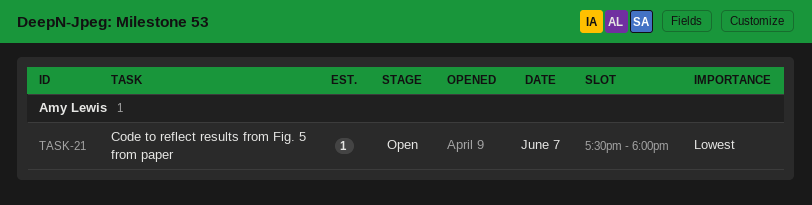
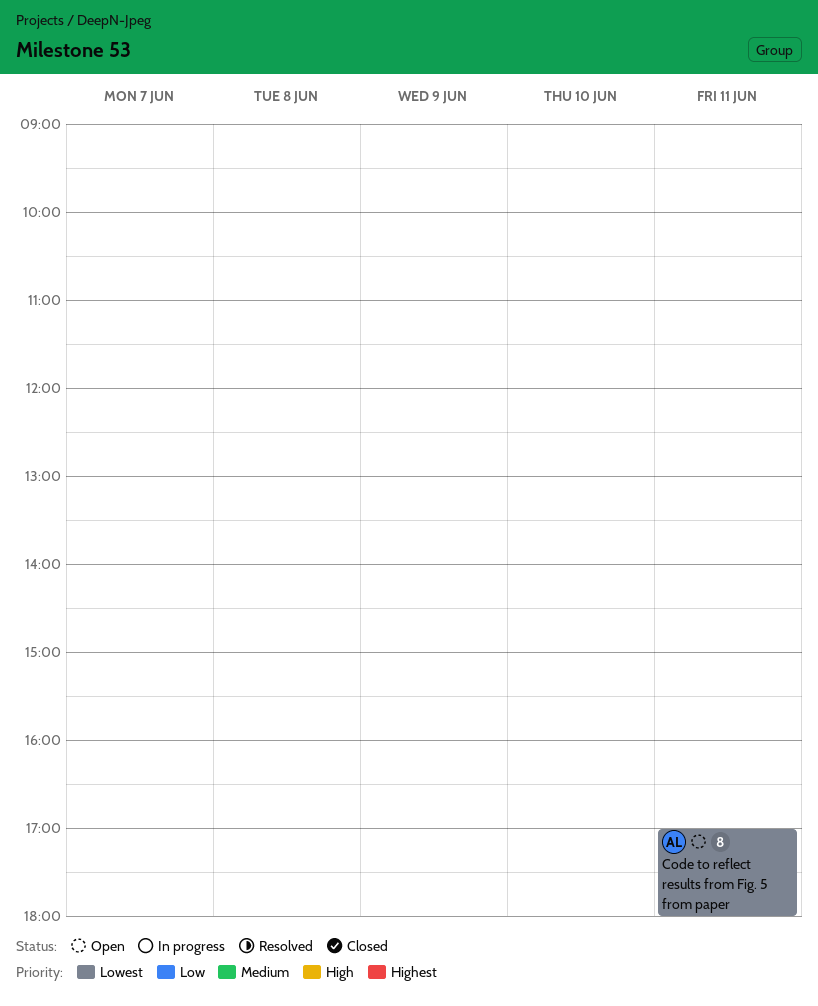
Code to reflect results from Fig. 5 from paper, estimate: 1 -> 8
Code to reflect results from Fig. 5 from paper, day: Jun 7 -> Jun 11
Code to reflect results from Fig. 5 from paper, begins: 17:30 -> 17:00

